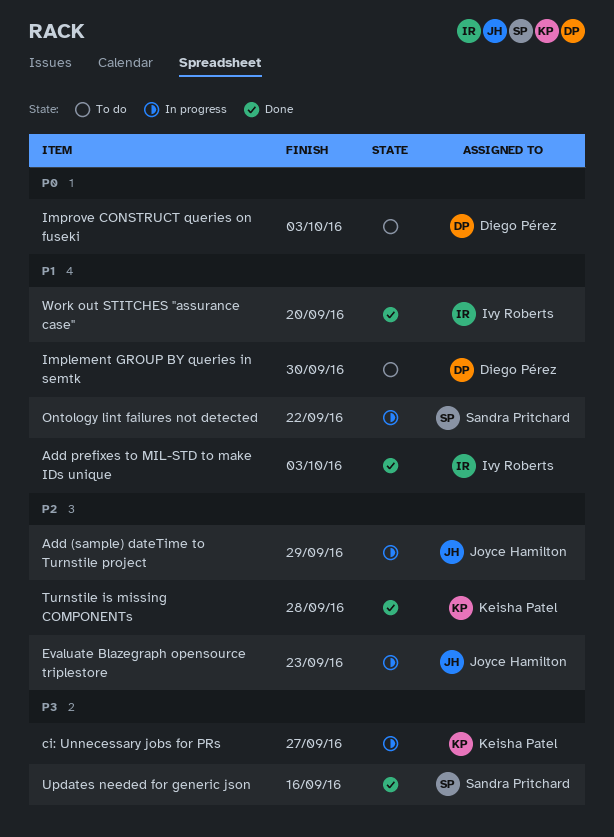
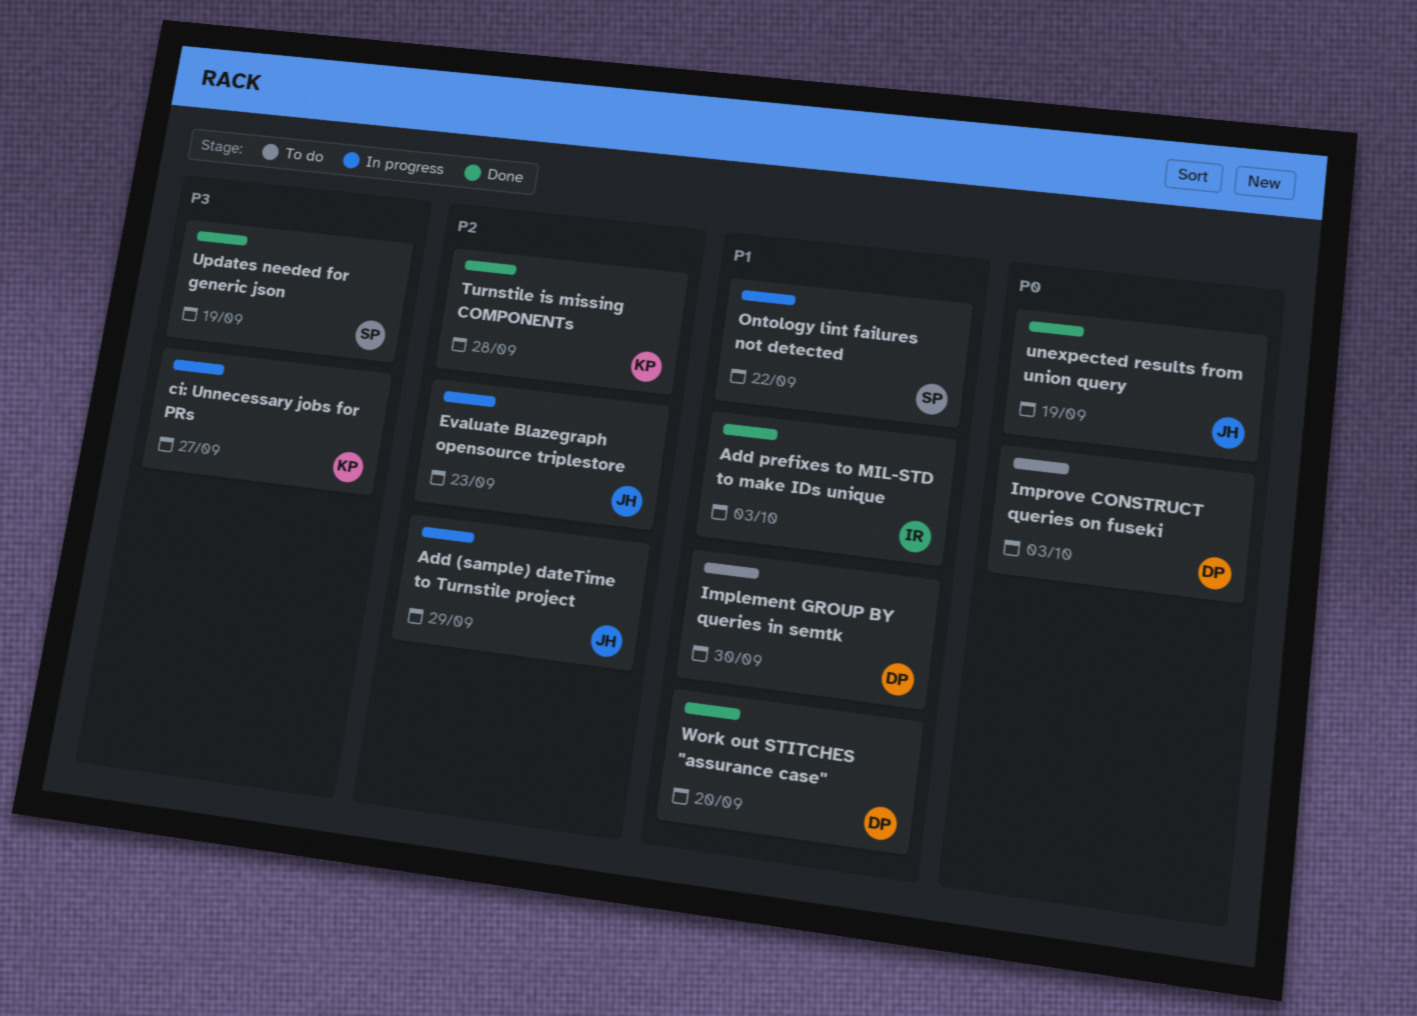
unexpected results from union query: none -> present
Updates needed for generic json, due: Sep 16 -> Sep 19
Work out STITCHES "assurance case", owner: Ivy Roberts -> Diego Pérez

